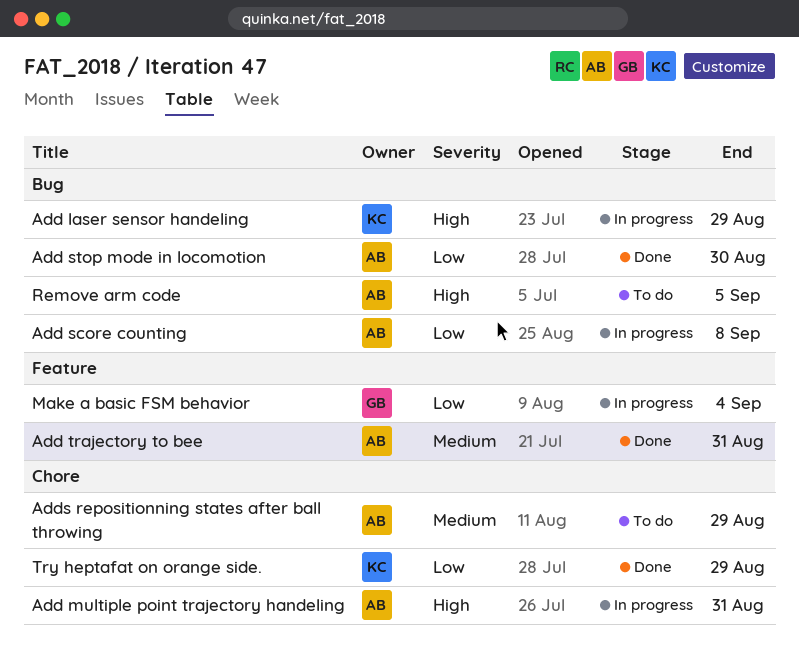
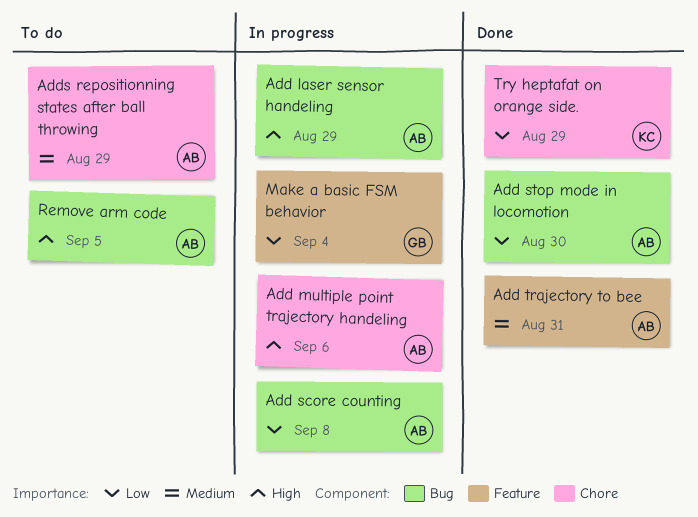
Add laser sensor handeling, owner: KC -> AB
Add multiple point trajectory handeling, due: Aug 31 -> Sep 6

